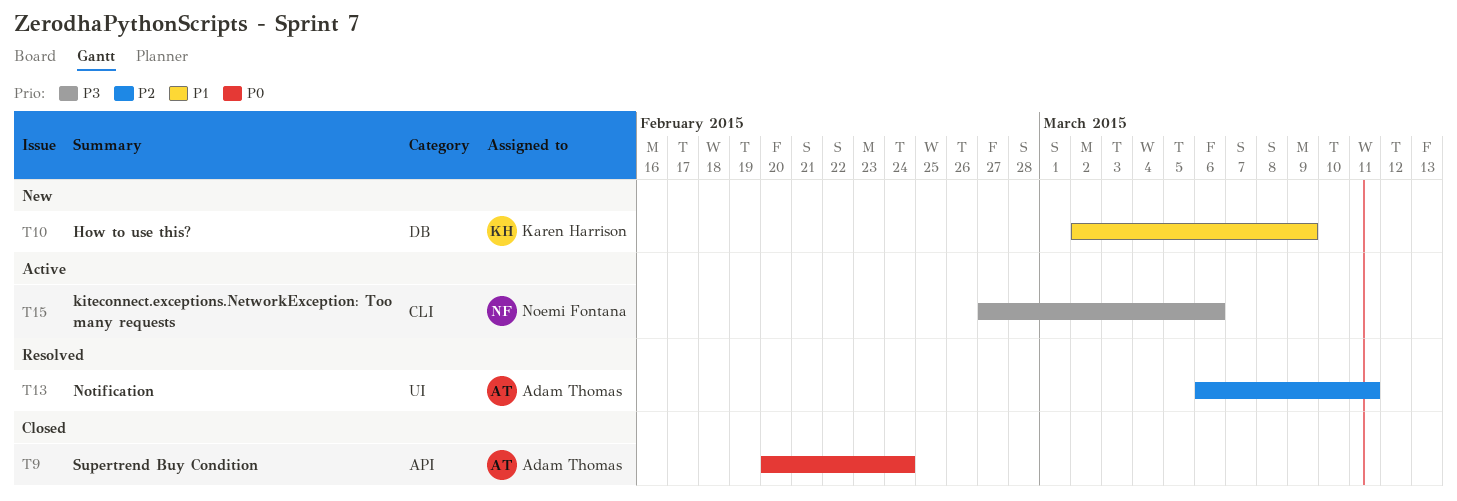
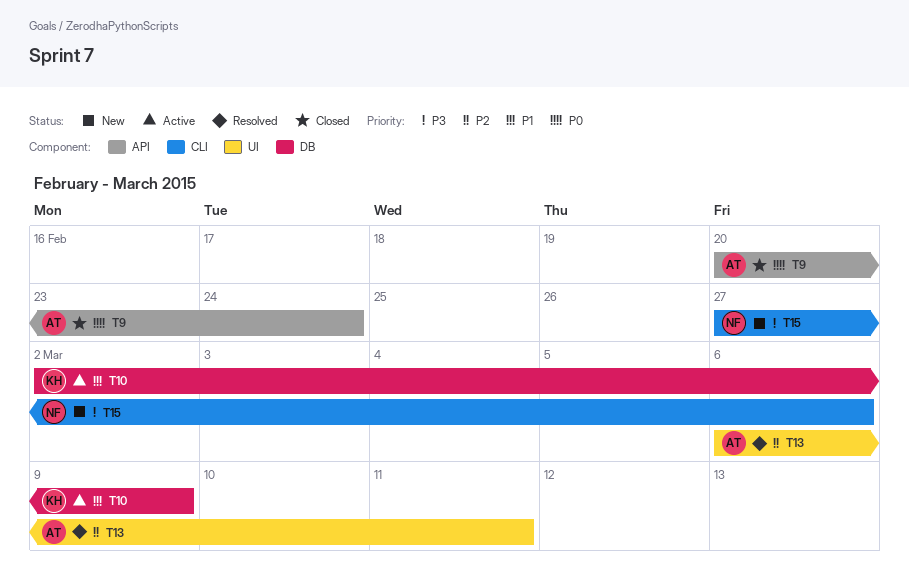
T10, status: New -> Active
T15, status: Active -> New

